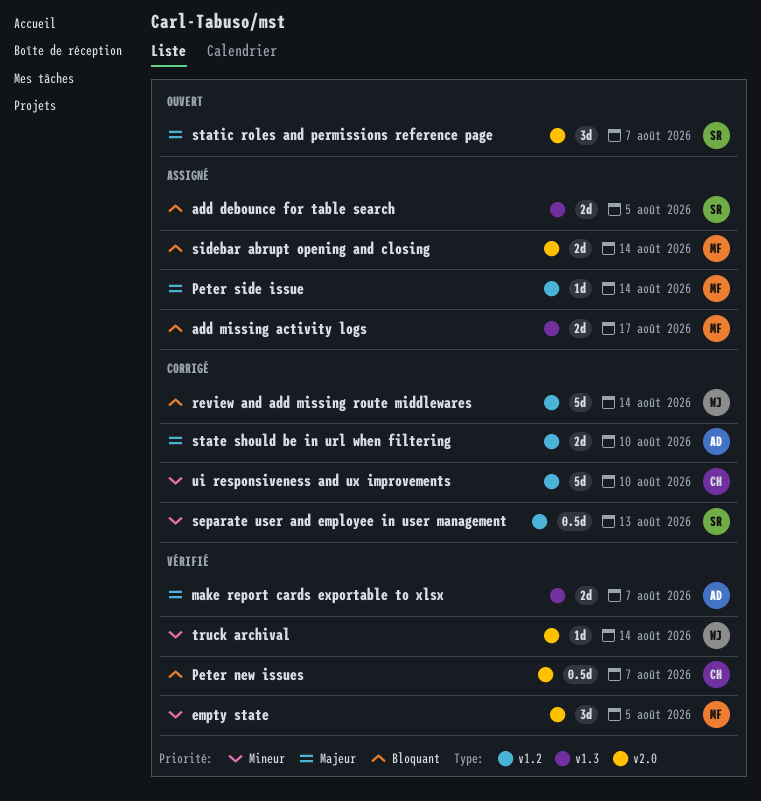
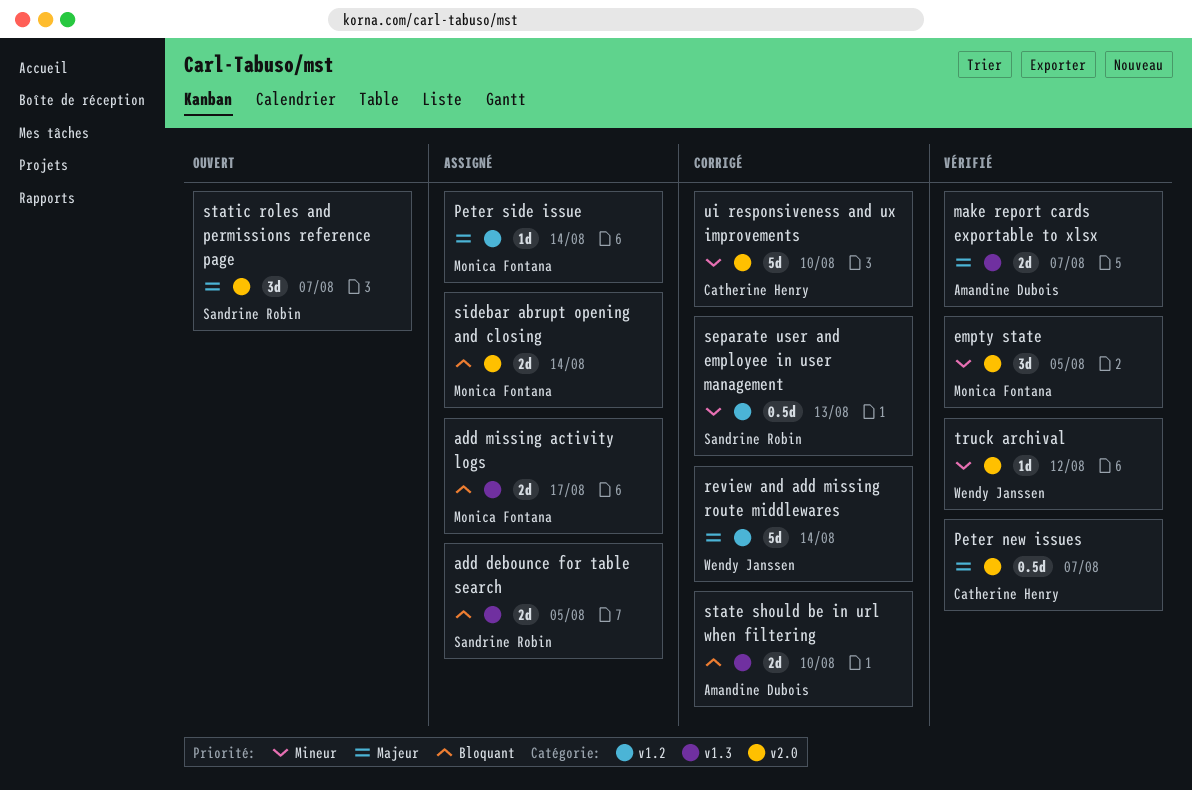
Peter new issues, priority: Bloquant -> Majeur
review and add missing route middlewares, priority: Bloquant -> Majeur
state should be in url when filtering, priority: Majeur -> Bloquant
state should be in url when filtering, label: v1.2 -> v1.3
truck archival, due: Aug 14 -> Aug 12
ui responsiveness and ux improvements, label: v1.2 -> v2.0

